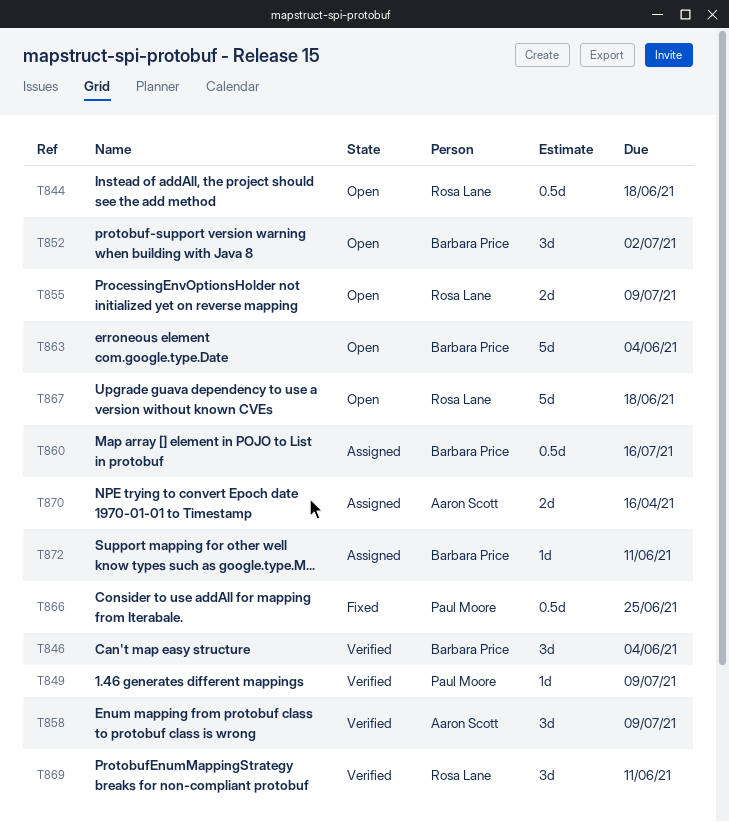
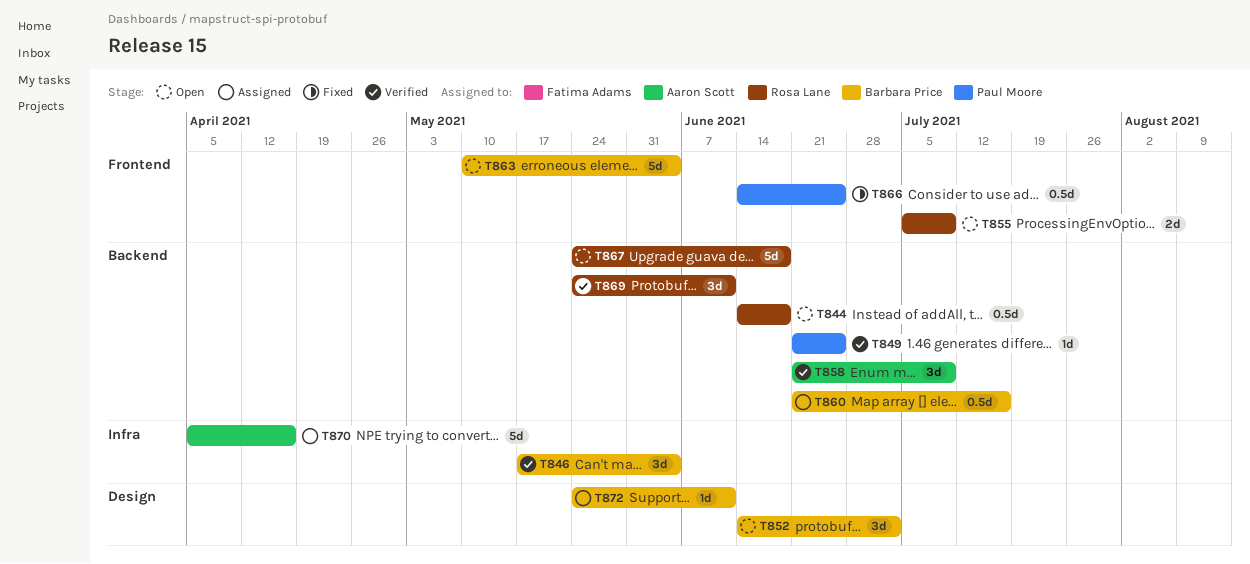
T849, due: Jul 9 -> Jun 25
T870, estimate: 2d -> 5d

